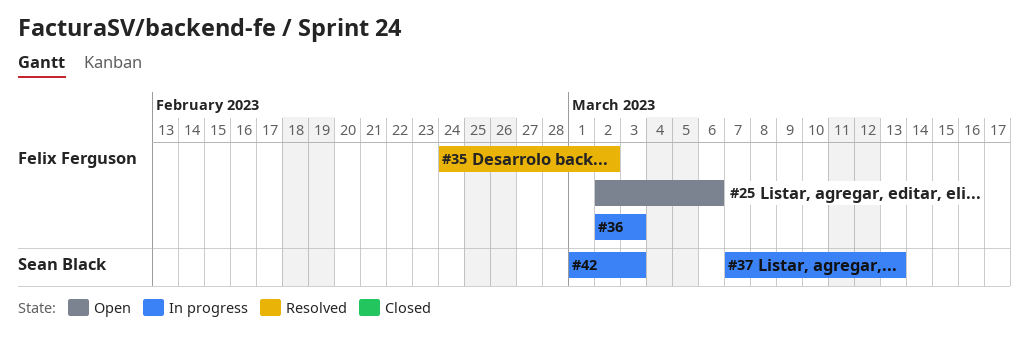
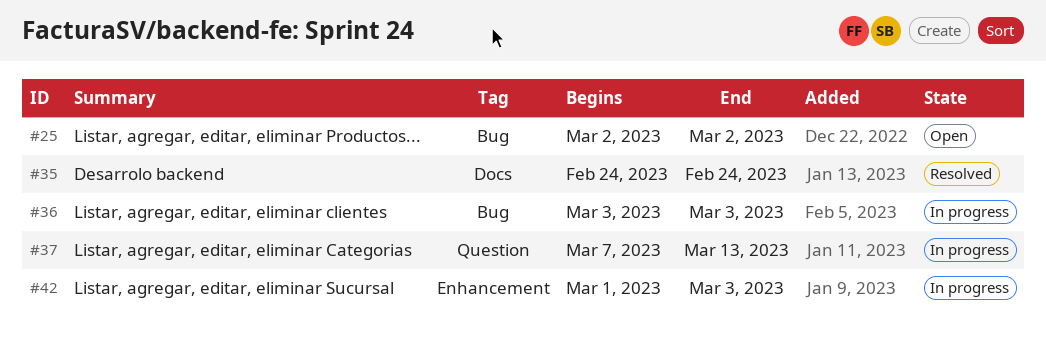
#25, due: Mar 6 -> Mar 2
#35, due: Mar 2 -> Feb 24
#36, start: Mar 2 -> Mar 3

